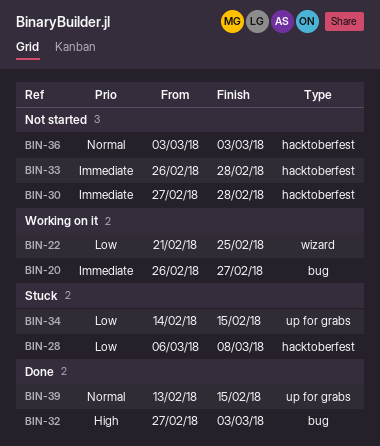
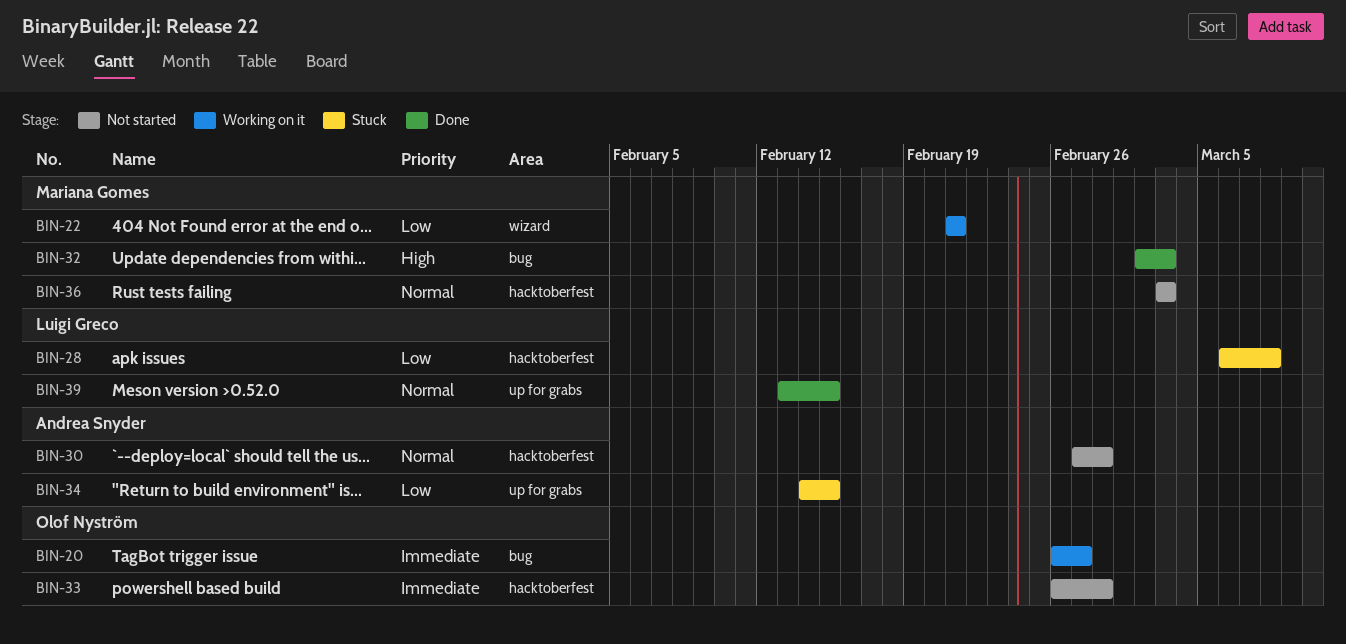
BIN-22, due: Feb 25 -> Feb 21
BIN-30, priority: Immediate -> Normal
BIN-32, start: Feb 27 -> Mar 2

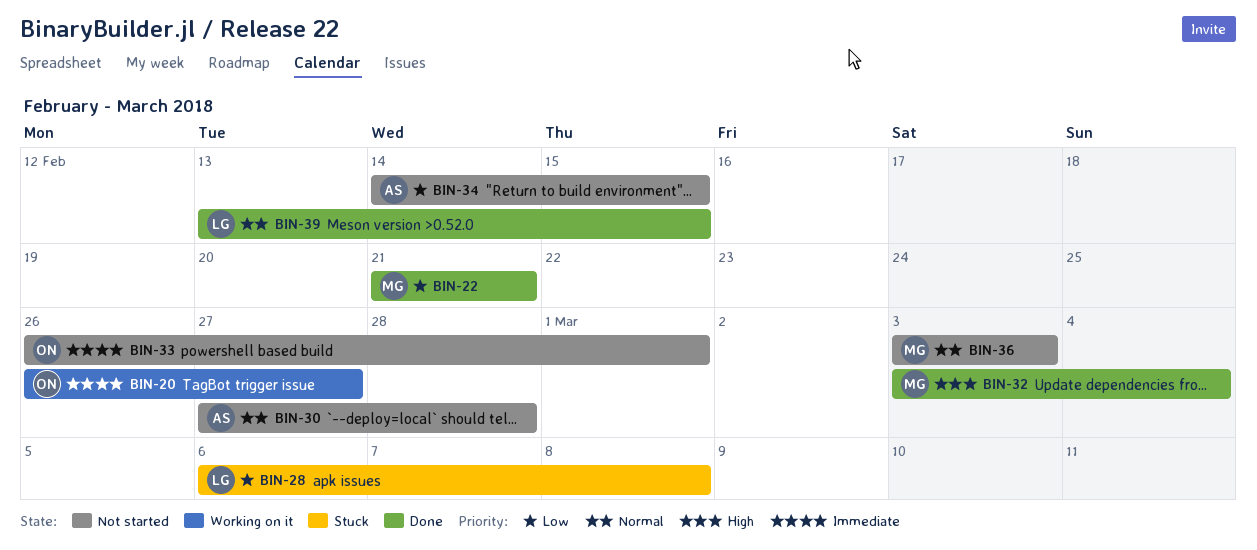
BIN-22, status: Working on it -> Done
BIN-32, start: Mar 2 -> Mar 3
BIN-32, due: Mar 3 -> Mar 4
BIN-33, due: Feb 28 -> Mar 1
BIN-34, status: Stuck -> Not started

